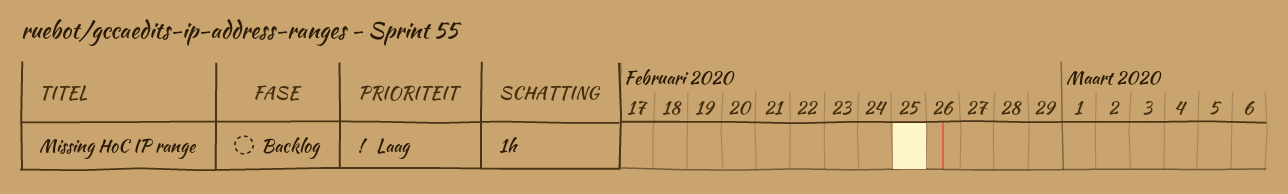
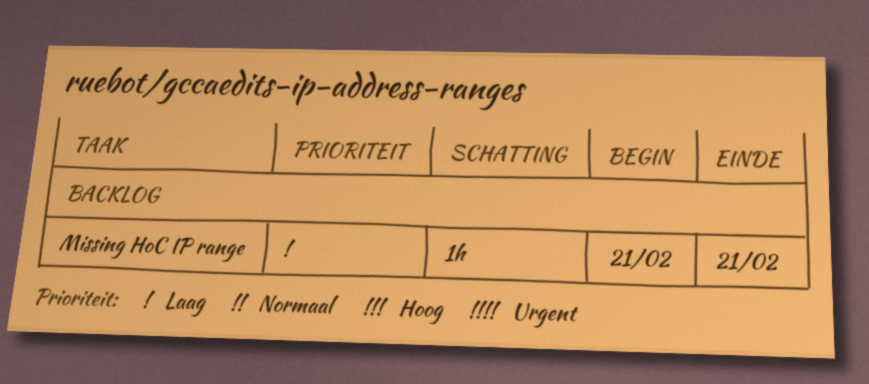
Missing HoC IP range, start: Feb 25 -> Feb 21
Missing HoC IP range, due: Feb 25 -> Feb 21

